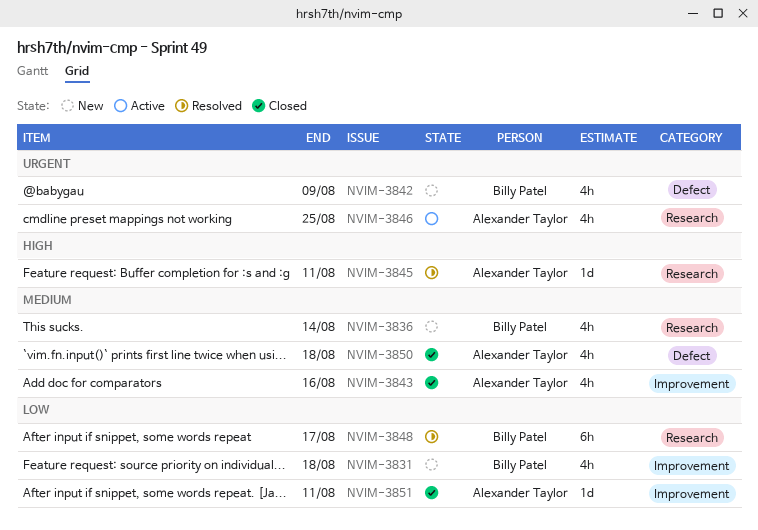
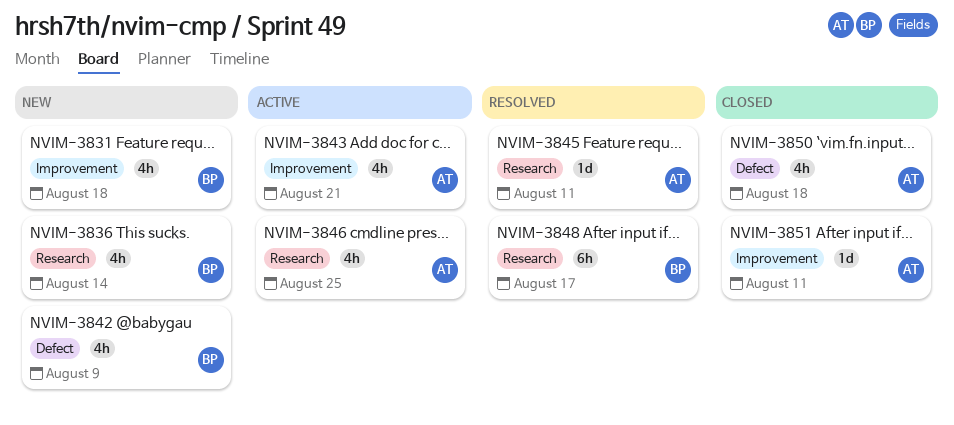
NVIM-3843, status: Closed -> Active
NVIM-3843, due: Aug 16 -> Aug 21

